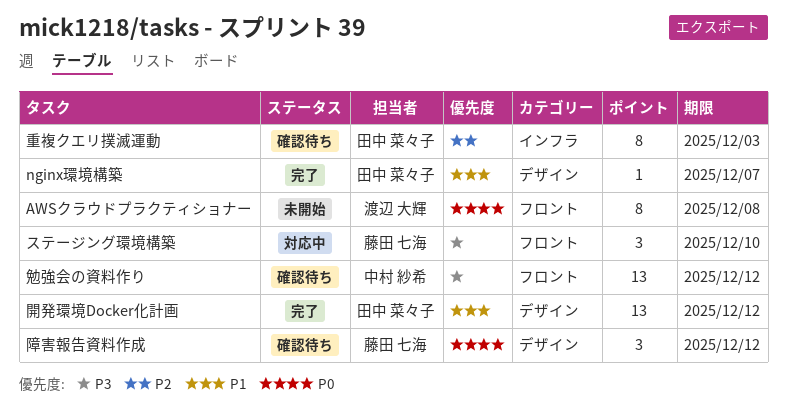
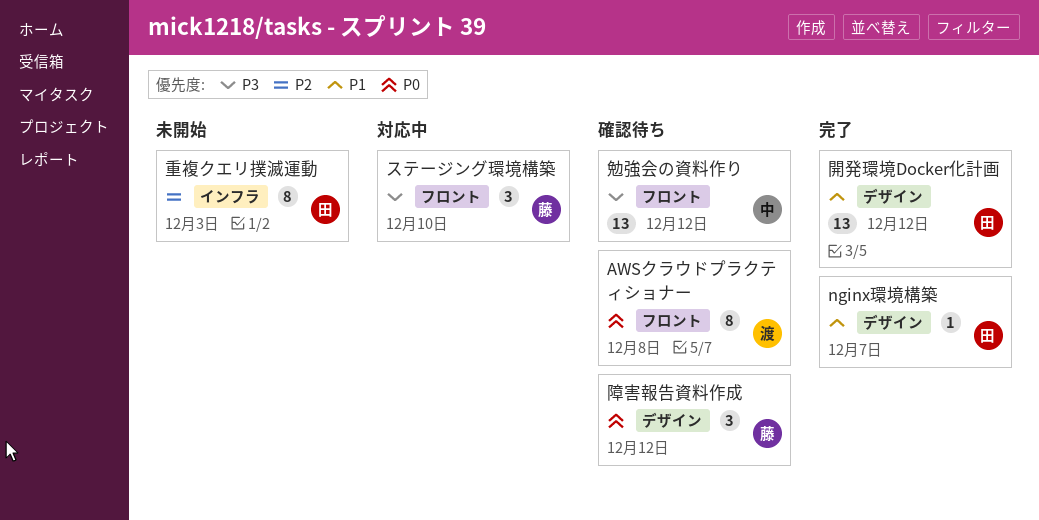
AWSクラウドプラクティショナー, status: 未開始 -> 確認待ち
重複クエリ撲滅運動, status: 確認待ち -> 未開始

